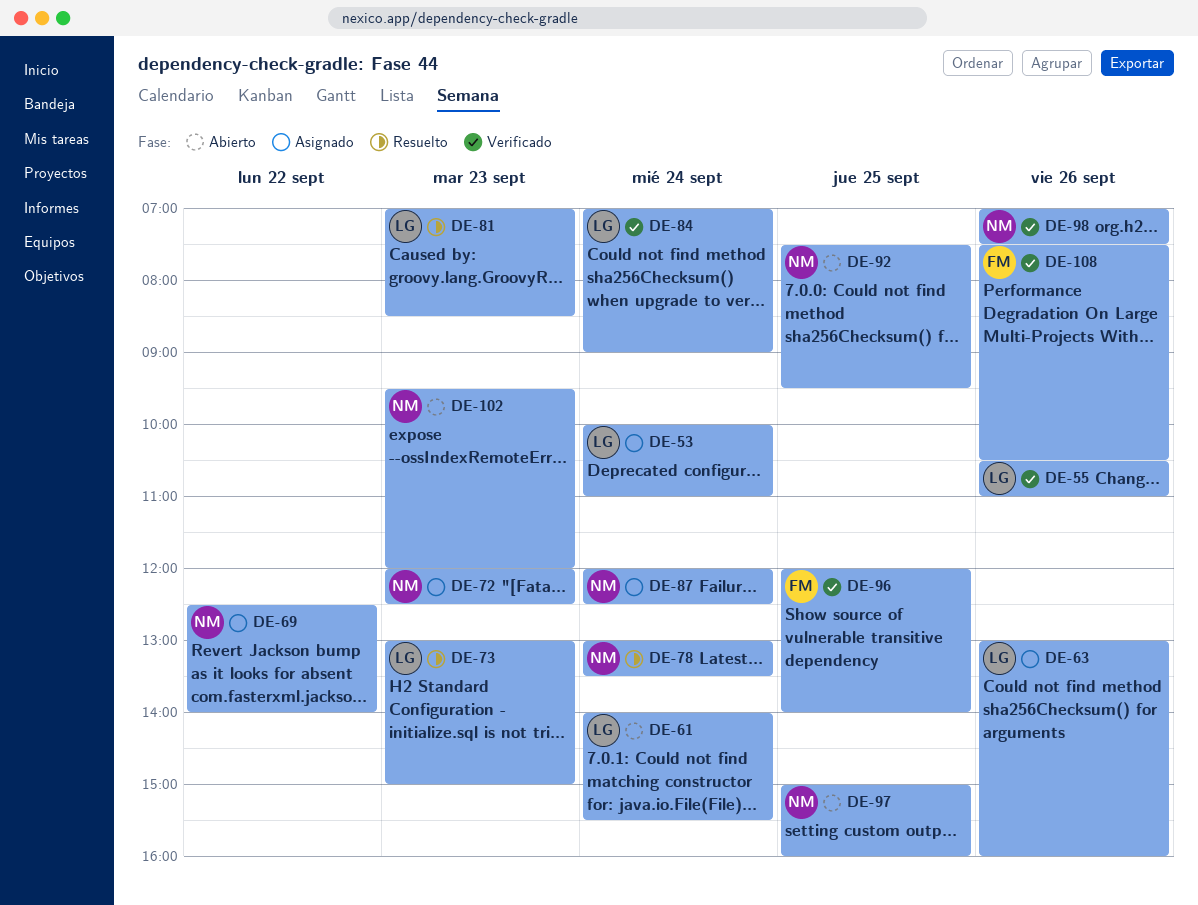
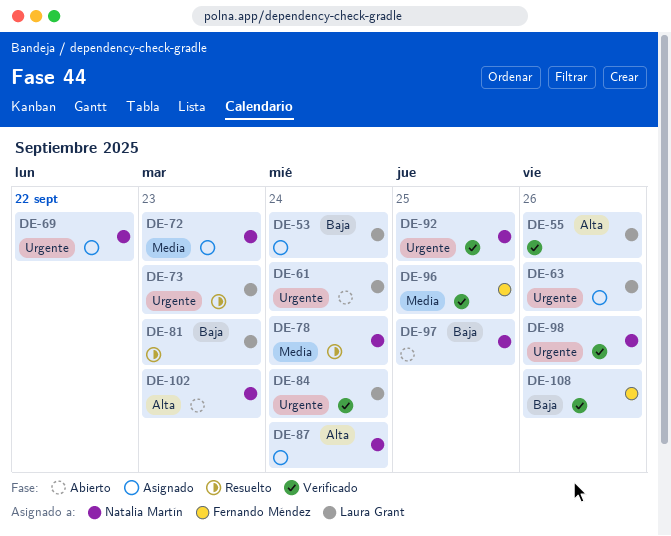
DE-92, status: Abierto -> Verificado

